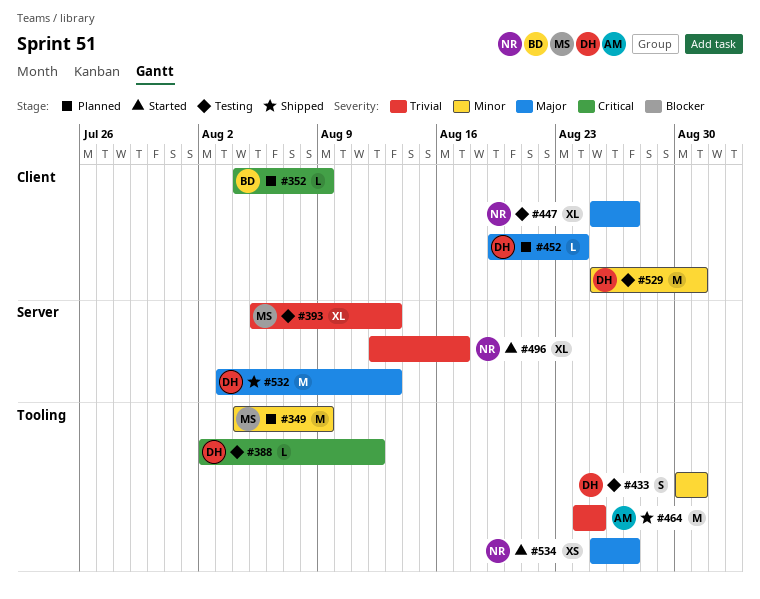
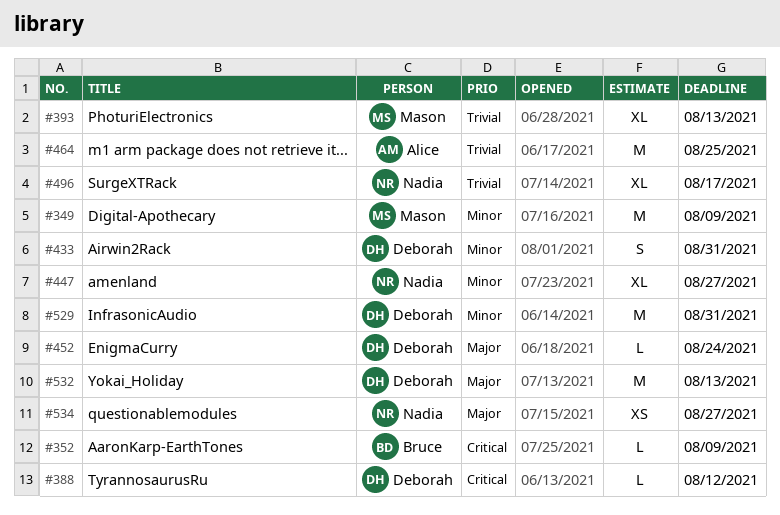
#447, priority: Major -> Minor

